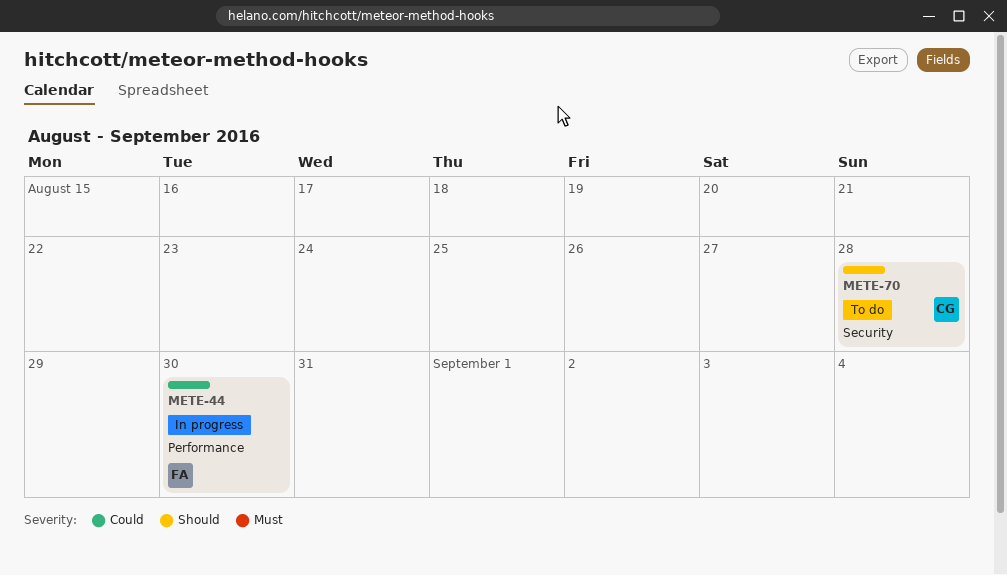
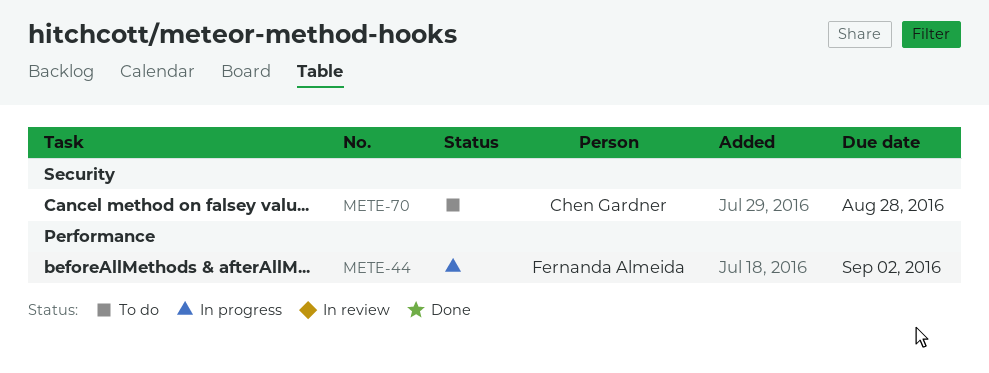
METE-44, due: Aug 30 -> Sep 2

